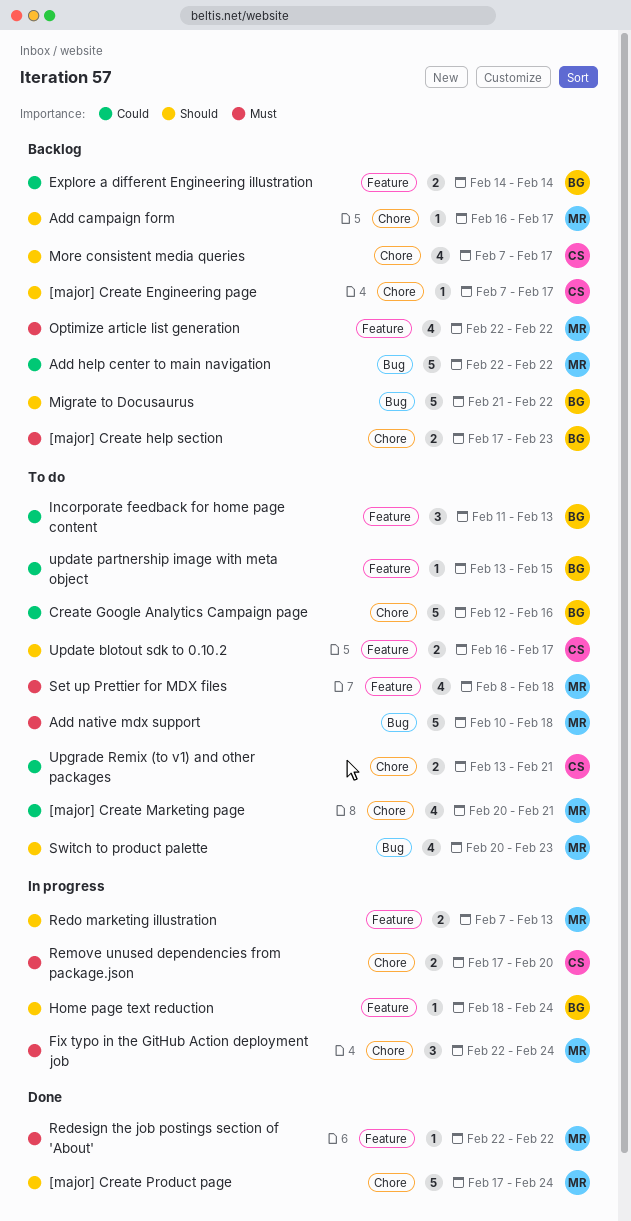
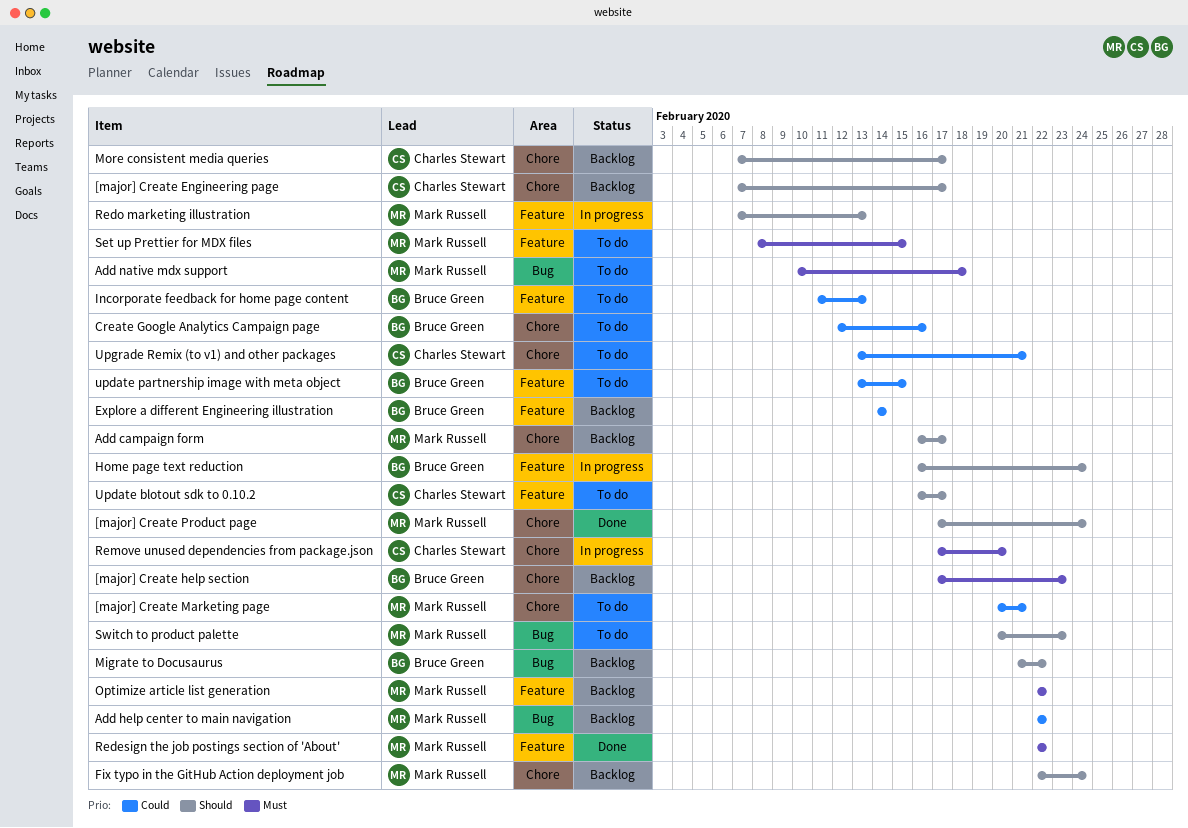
Fix typo in the GitHub Action deployment job, status: In progress -> Backlog
Fix typo in the GitHub Action deployment job, priority: Must -> Should
Home page text reduction, start: Feb 18 -> Feb 16
Set up Prettier for MDX files, due: Feb 18 -> Feb 15

